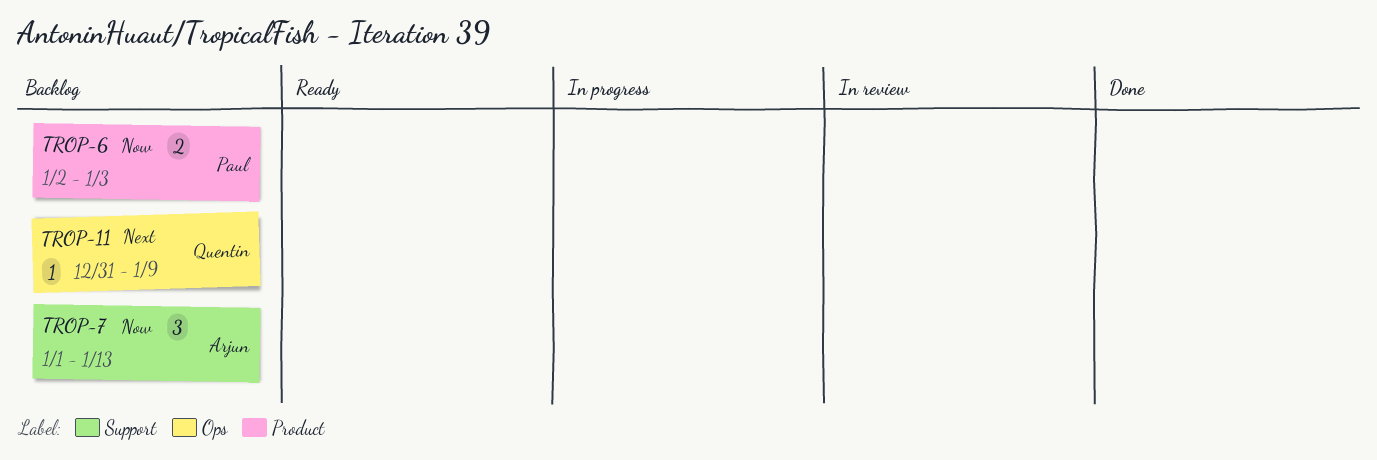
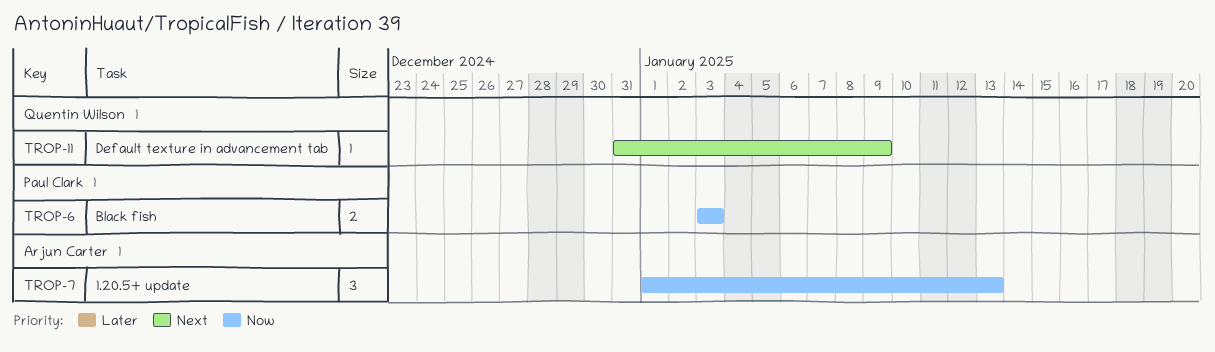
TROP-6, start: Jan 2 -> Jan 3

